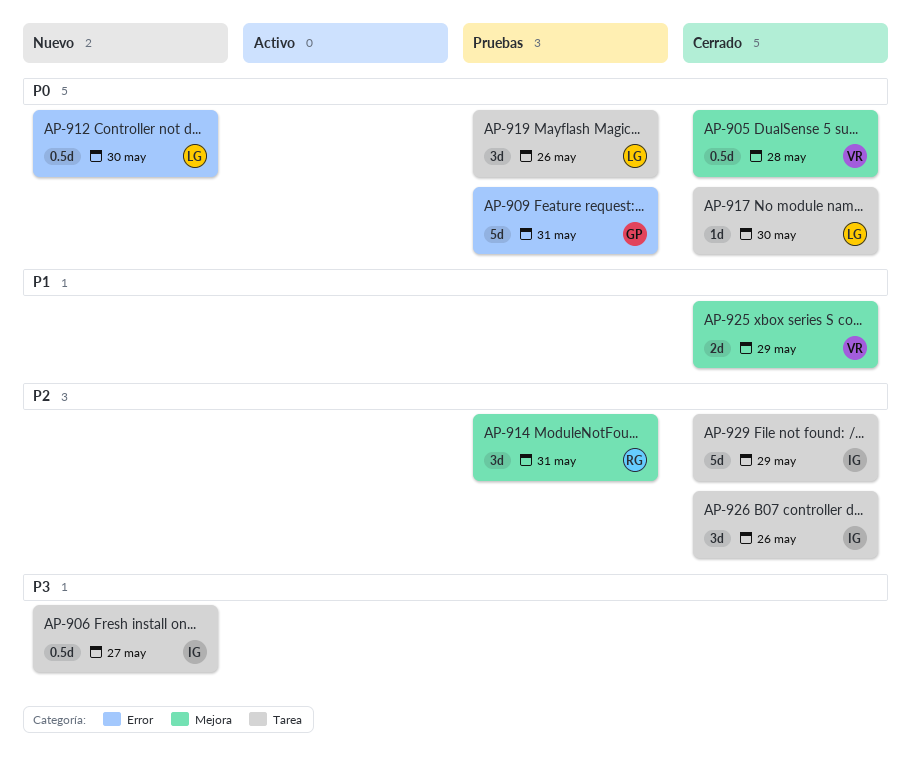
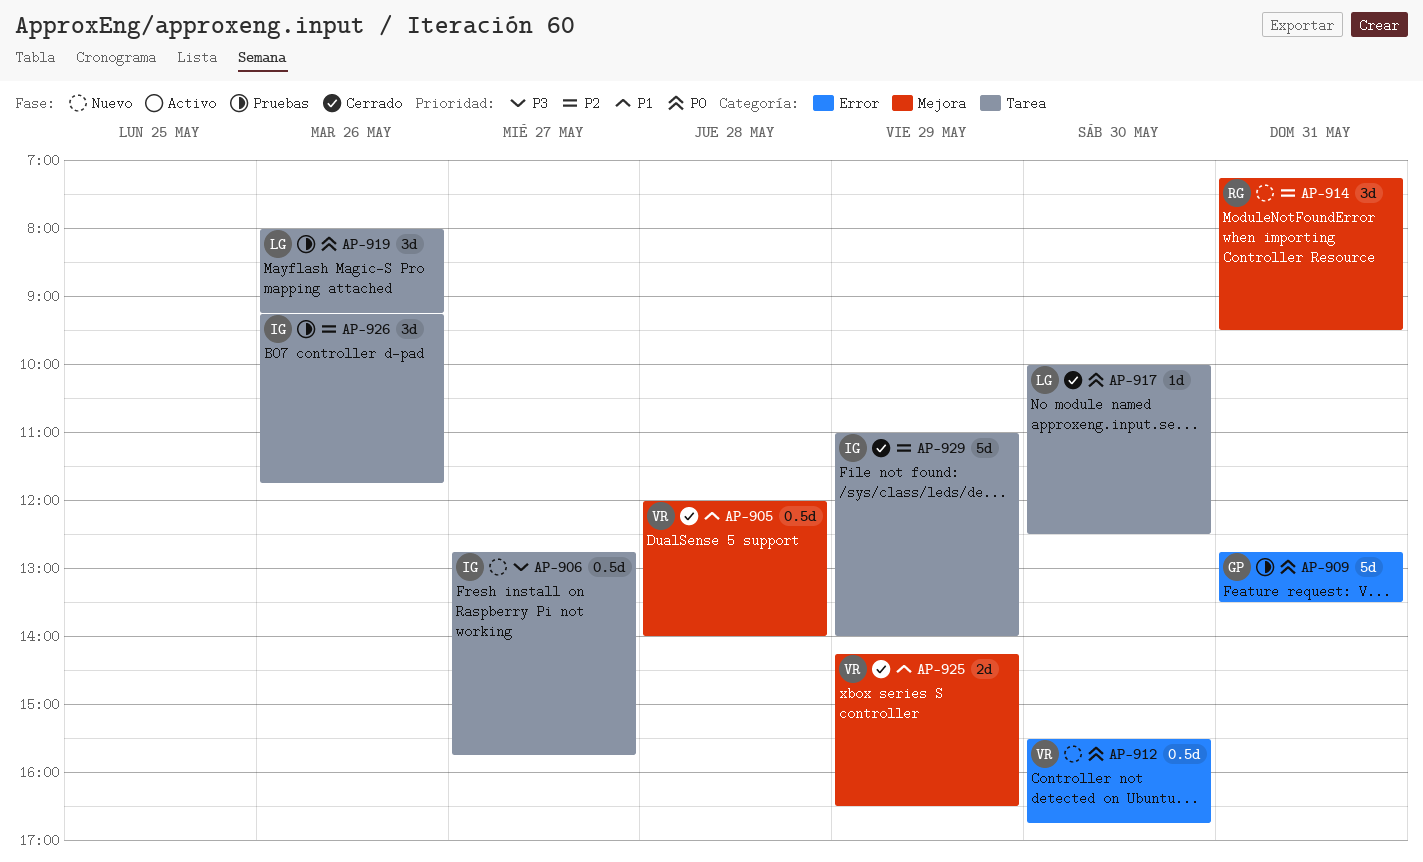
AP-905, priority: P0 -> P1
AP-912, owner: LG -> VR
AP-914, status: Pruebas -> Nuevo
AP-926, status: Cerrado -> Pruebas

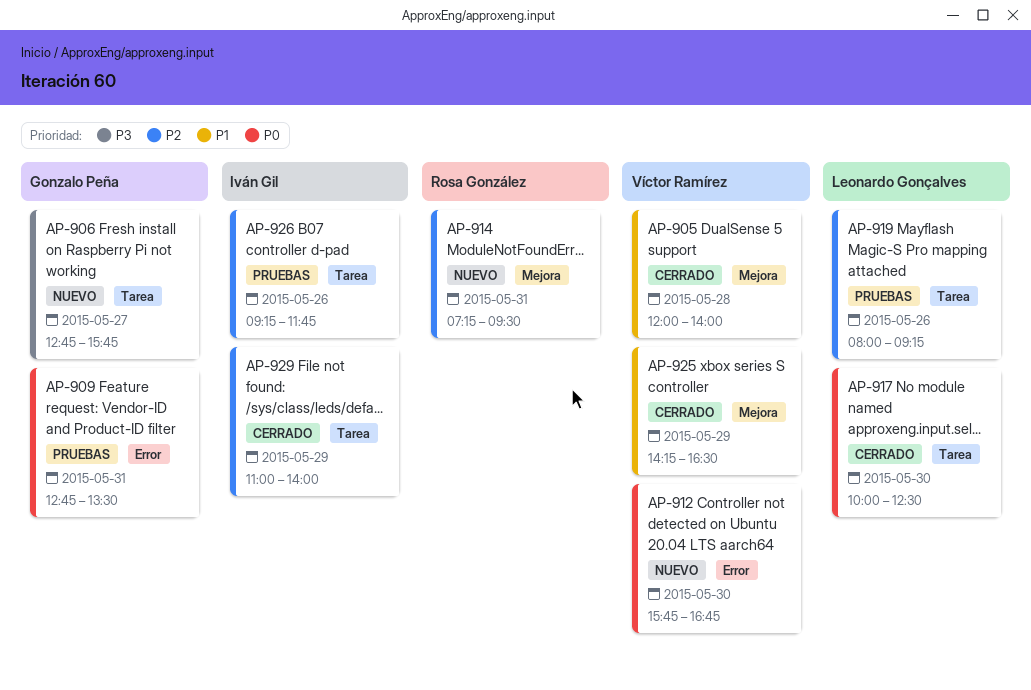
AP-906, owner: Iván Gil -> Gonzalo Peña
AP-912, begins: 15:30 -> 15:45
AP-919, priority: P0 -> P2

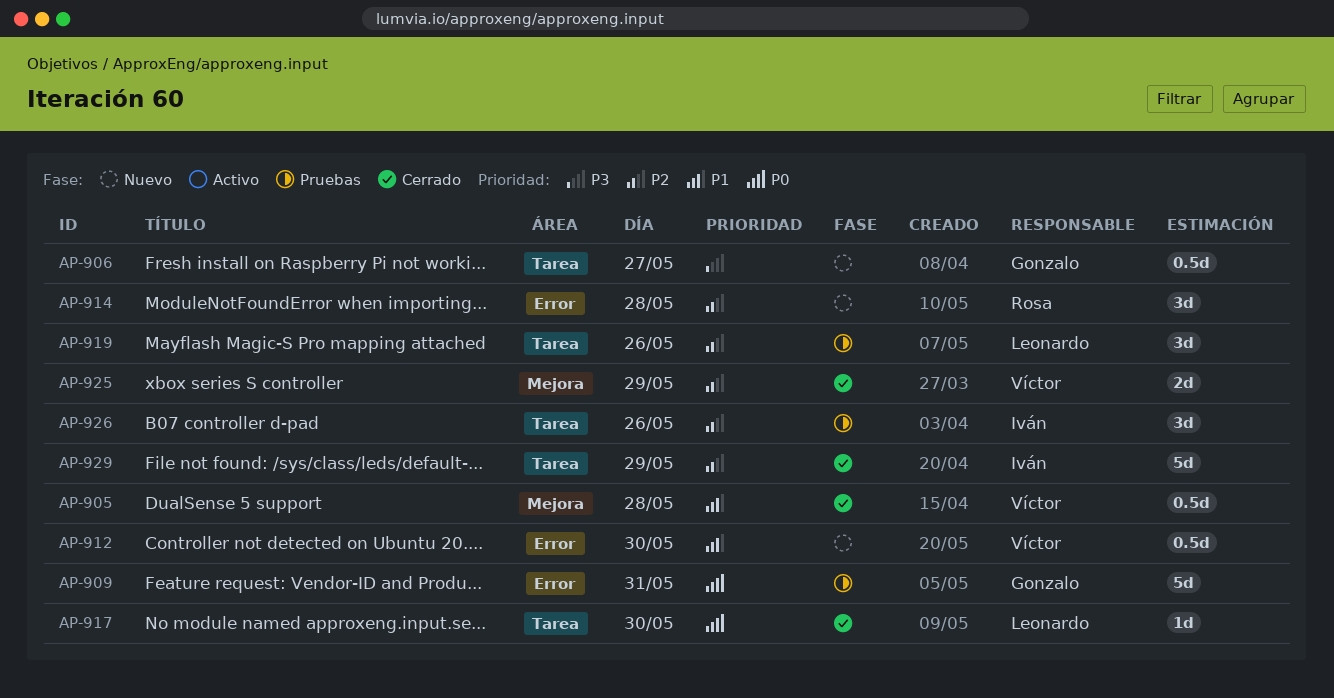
AP-912, priority: P0 -> P1
AP-914, label: Mejora -> Error
AP-914, day: May 31 -> May 28
AP-925, priority: P1 -> P2

